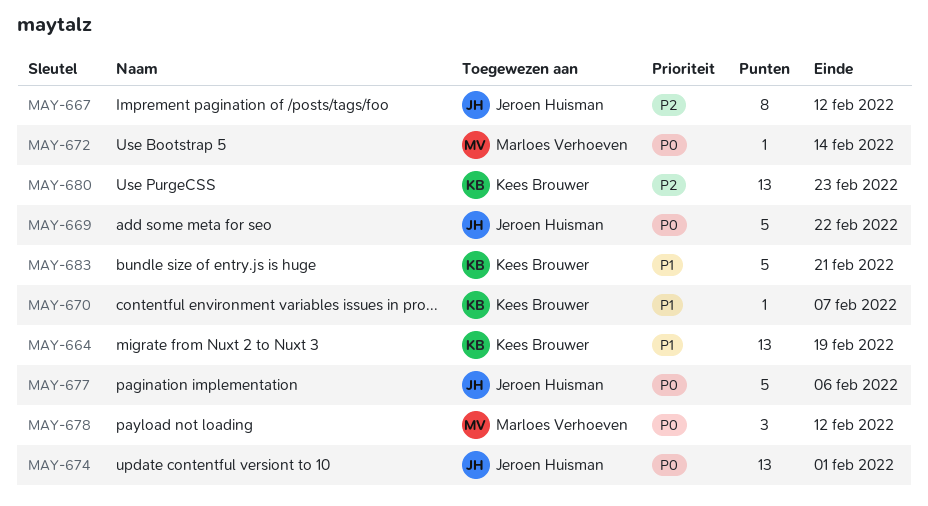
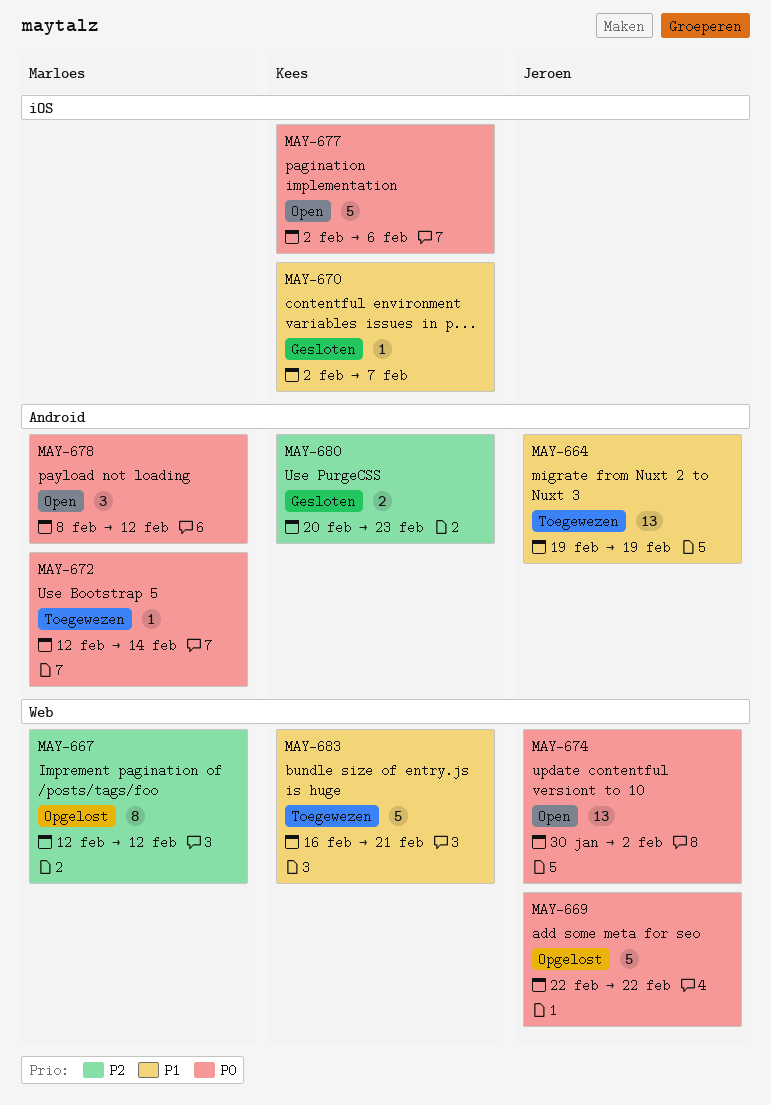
MAY-664, owner: Kees Brouwer -> Jeroen Huisman
MAY-667, owner: Jeroen Huisman -> Marloes Verhoeven
MAY-674, due: Feb 1 -> Feb 2
MAY-677, owner: Jeroen Huisman -> Kees Brouwer
MAY-680, estimate: 13 -> 2

